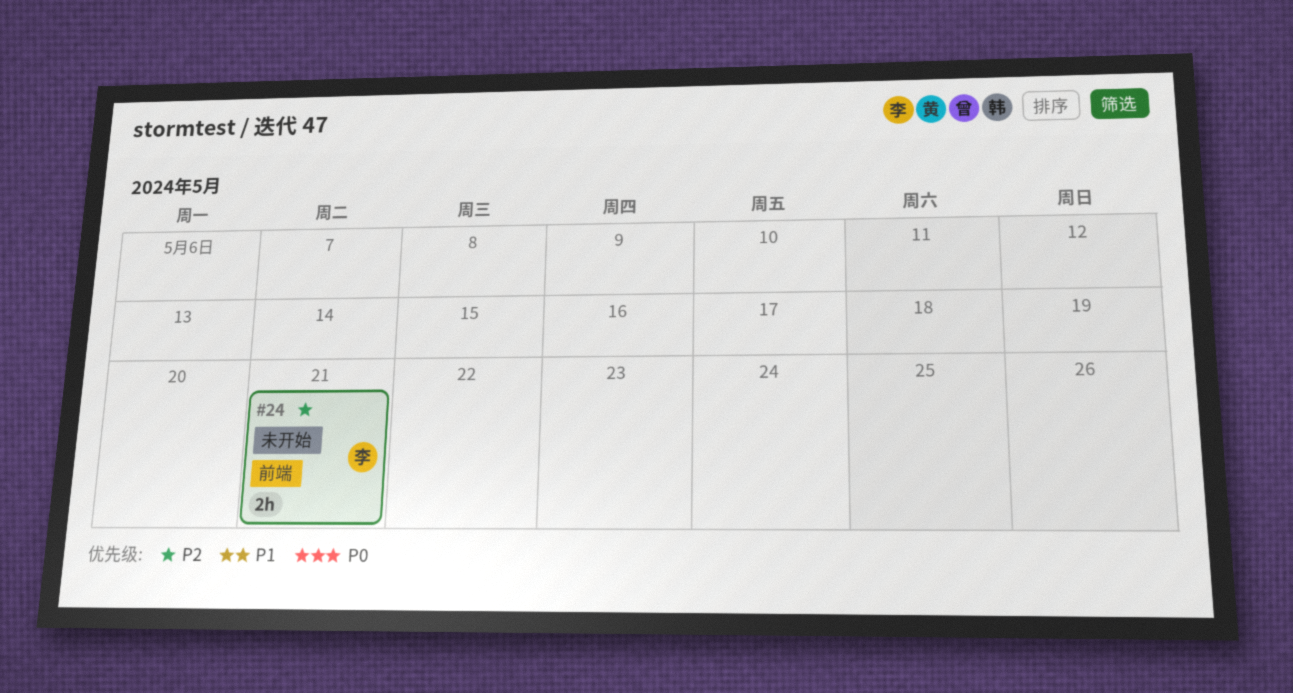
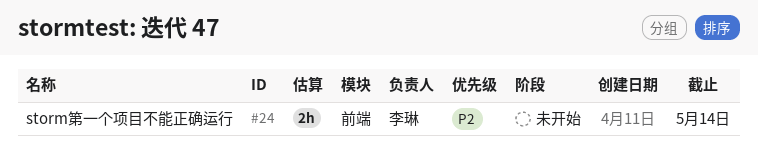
#24, due: May 21 -> May 14

